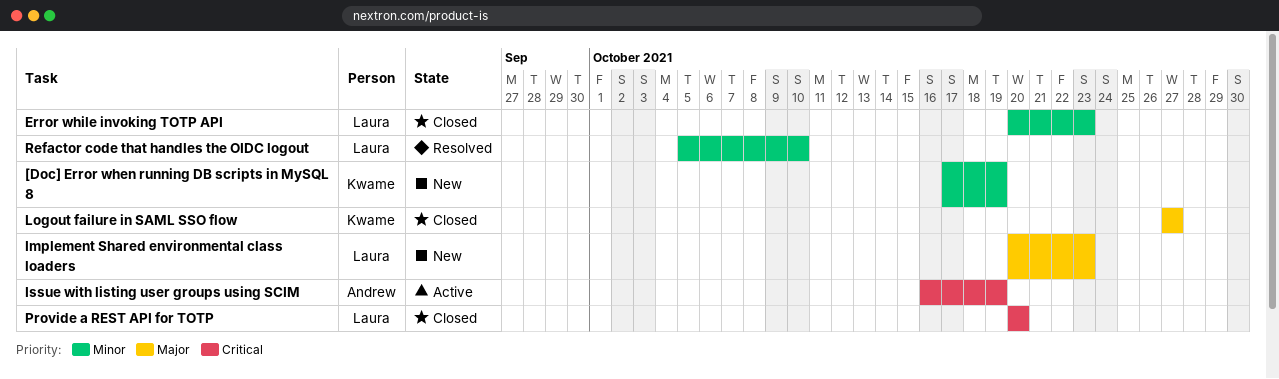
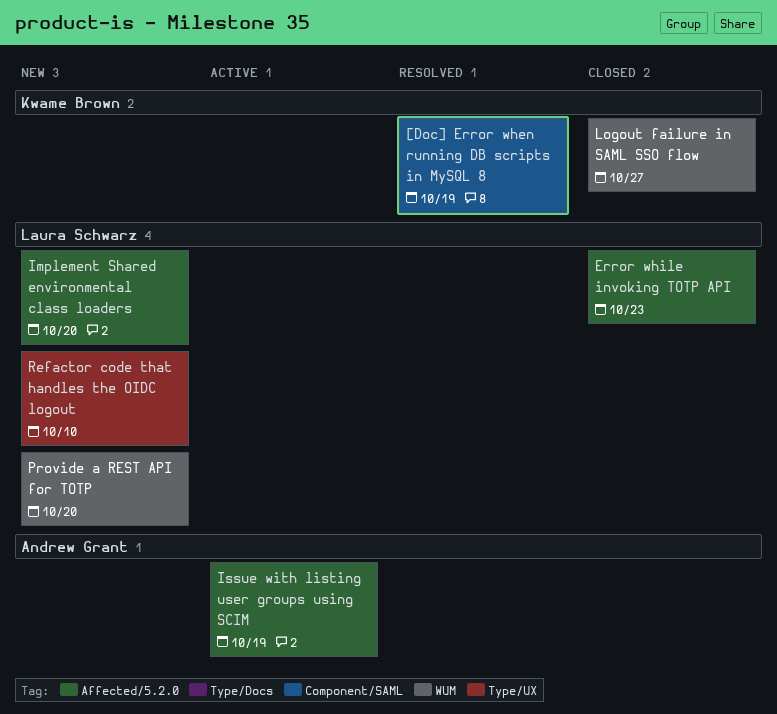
[Doc] Error when running DB scripts in MySQL 8, status: New -> Resolved
Implement Shared environmental class loaders, due: Oct 23 -> Oct 20
Provide a REST API for TOTP, status: Closed -> New
Refactor code that handles the OIDC logout, status: Resolved -> New

